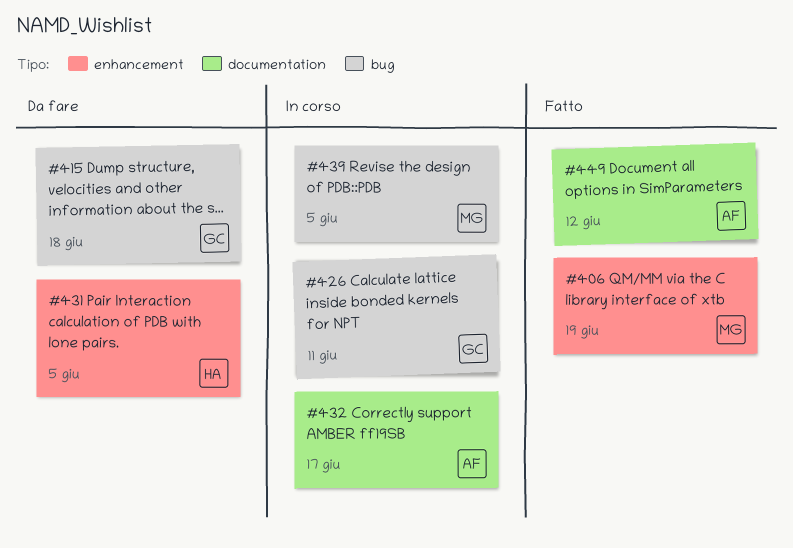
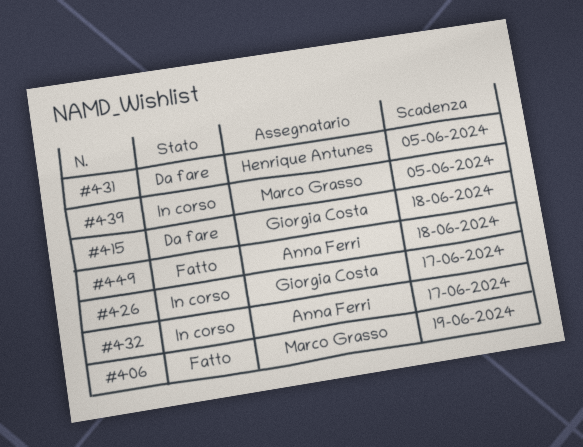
#426, due: Jun 11 -> Jun 17
#449, due: Jun 12 -> Jun 18

